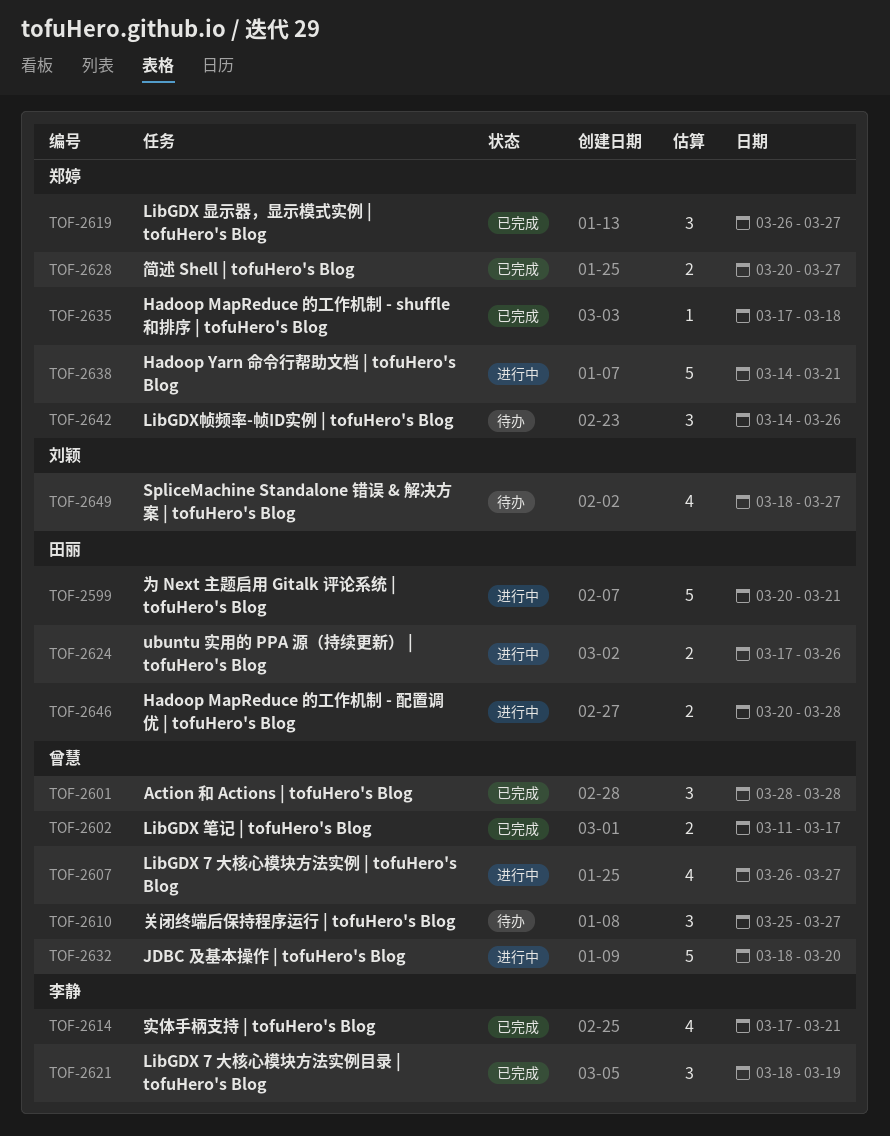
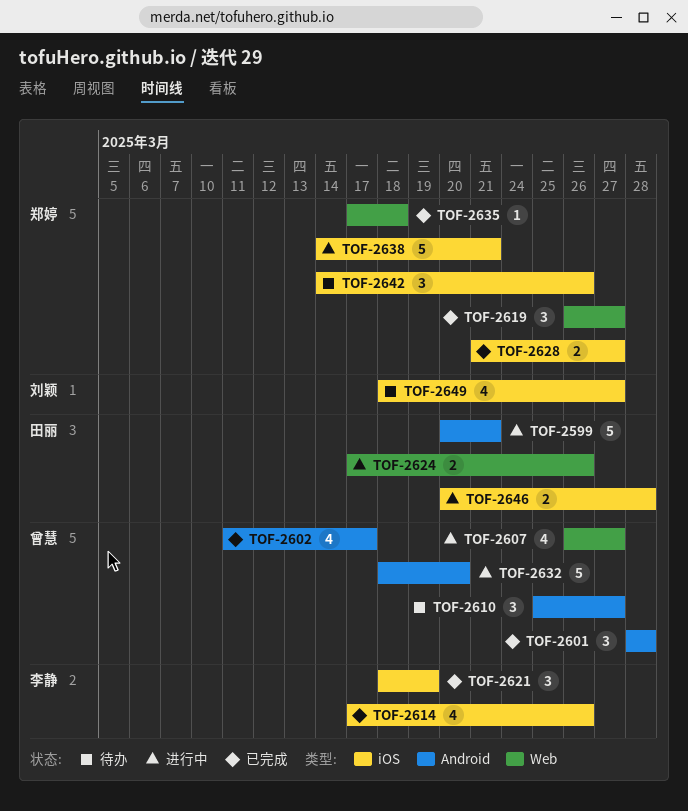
TOF-2602, estimate: 2 -> 4
TOF-2614, due: Mar 21 -> Mar 26
TOF-2628, start: Mar 20 -> Mar 21

